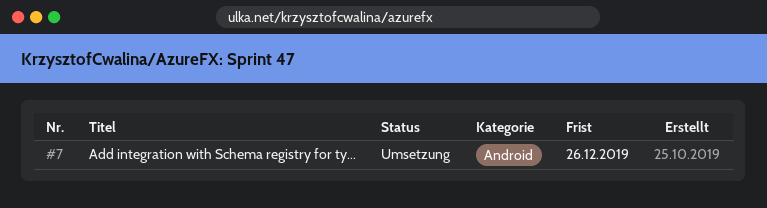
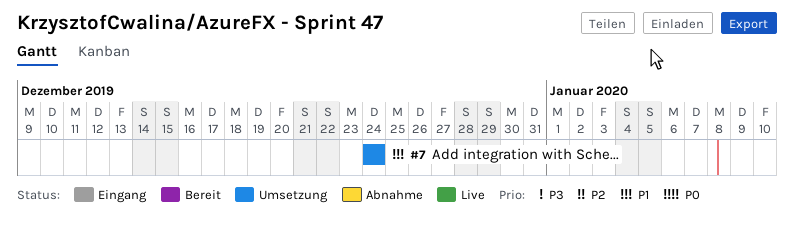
#7, due: Dec 26 -> Dec 24

